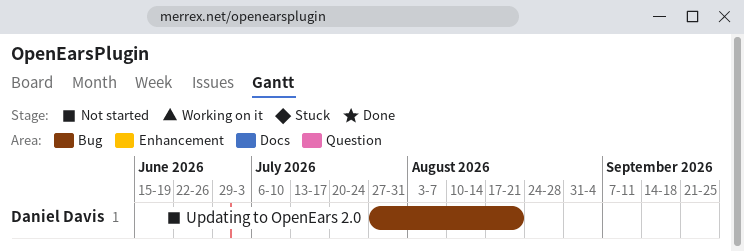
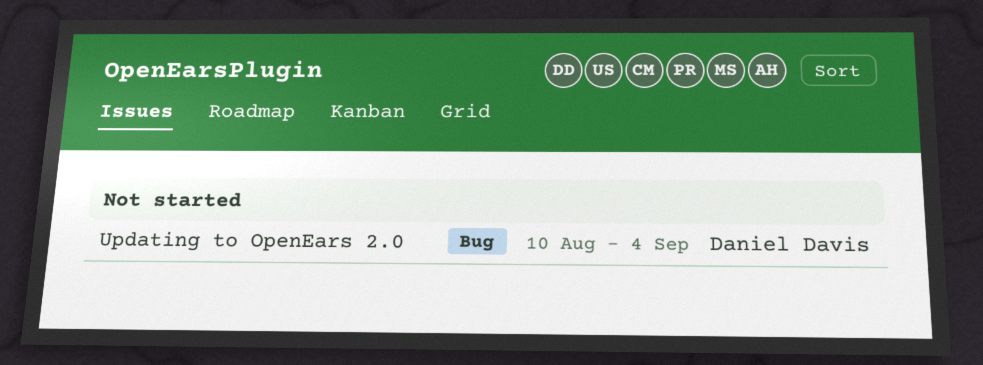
Updating to OpenEars 2.0, start: Jul 27 -> Aug 10
Updating to OpenEars 2.0, due: Aug 21 -> Sep 4

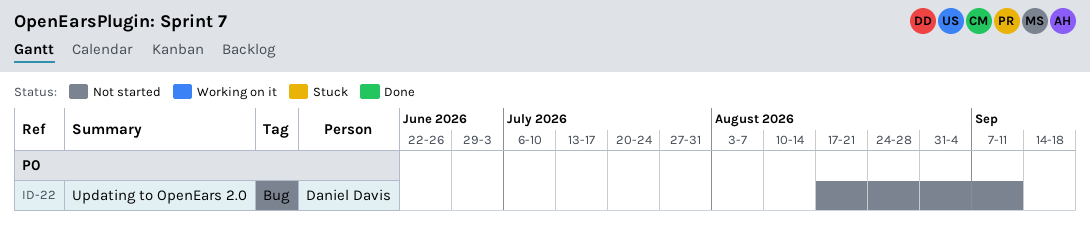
Updating to OpenEars 2.0, start: Aug 10 -> Aug 17
Updating to OpenEars 2.0, due: Sep 4 -> Sep 11

